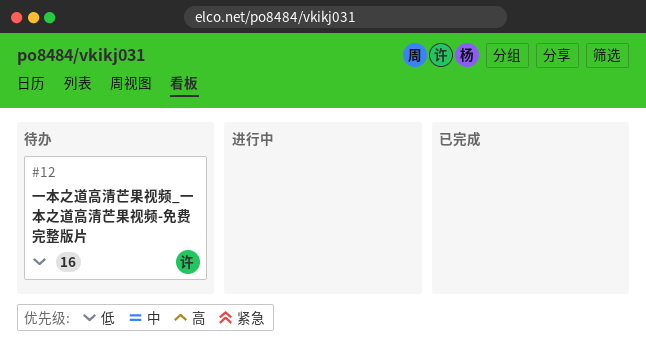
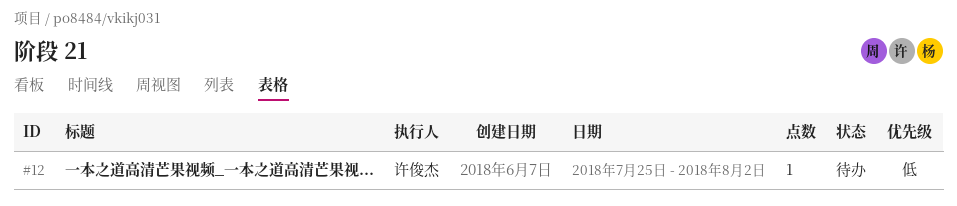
#12, estimate: 16 -> 1

